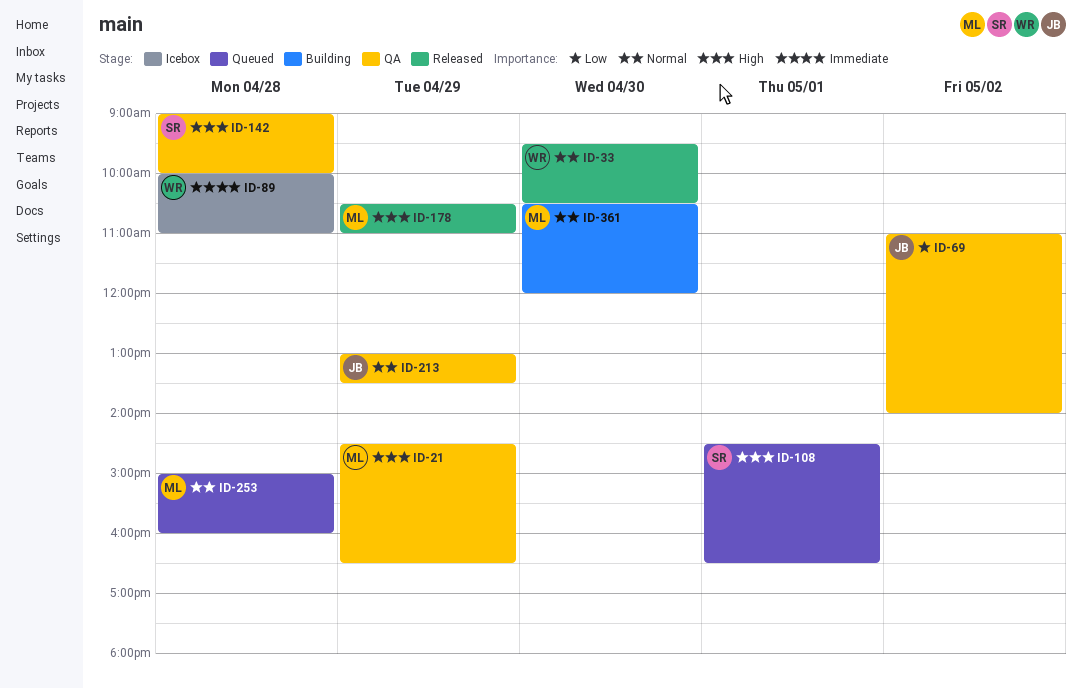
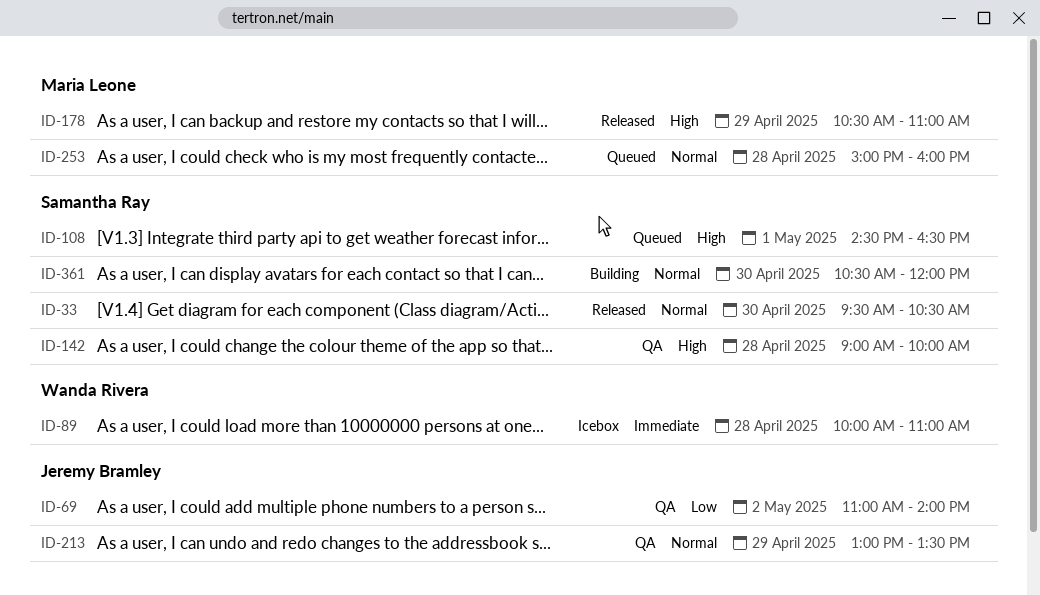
ID-21: present -> none
ID-33, owner: Wanda Rivera -> Samantha Ray
ID-361, owner: Maria Leone -> Samantha Ray

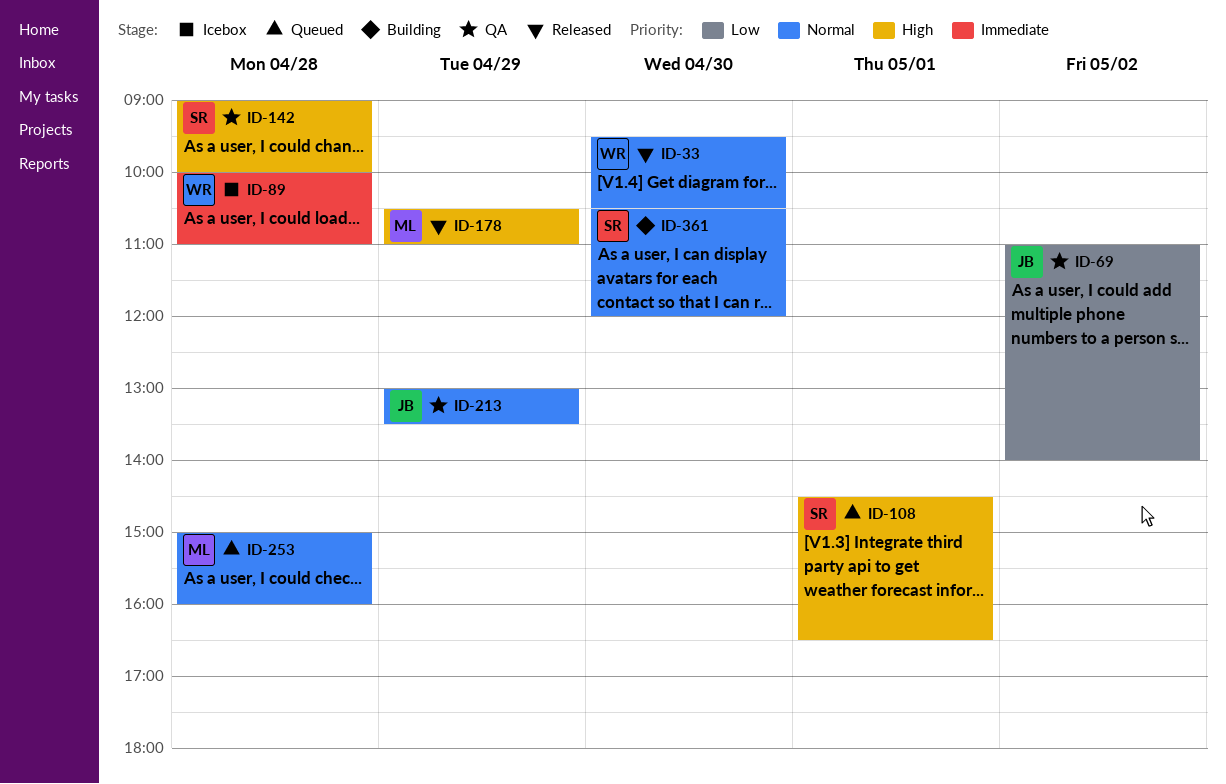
ID-33, owner: Samantha Ray -> Wanda Rivera

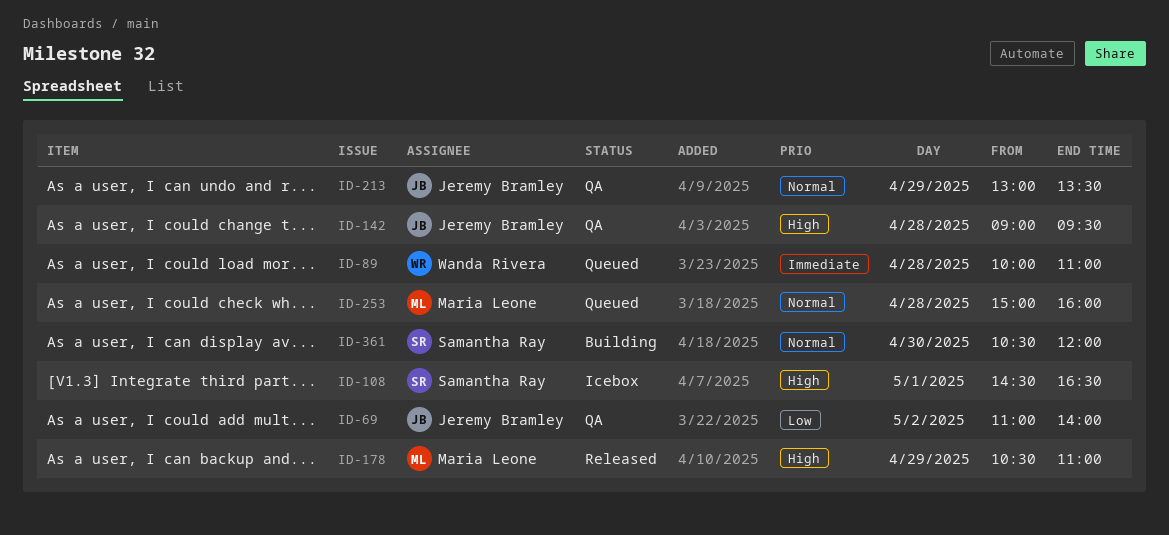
ID-33: present -> none
ID-89, status: Icebox -> Queued
ID-108, status: Queued -> Icebox
ID-142, owner: Samantha Ray -> Jeremy Bramley
ID-142, ends: 10:00 -> 09:30

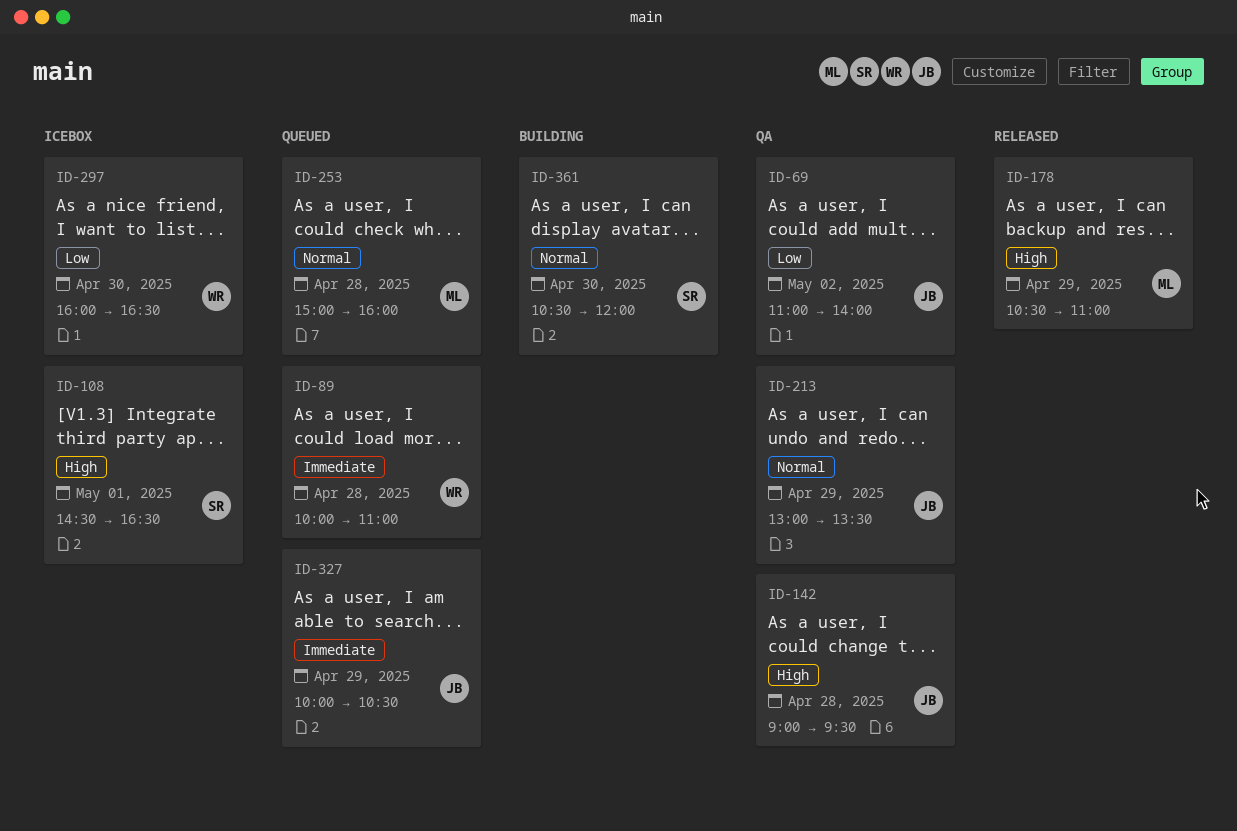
ID-297: none -> present
ID-327: none -> present

